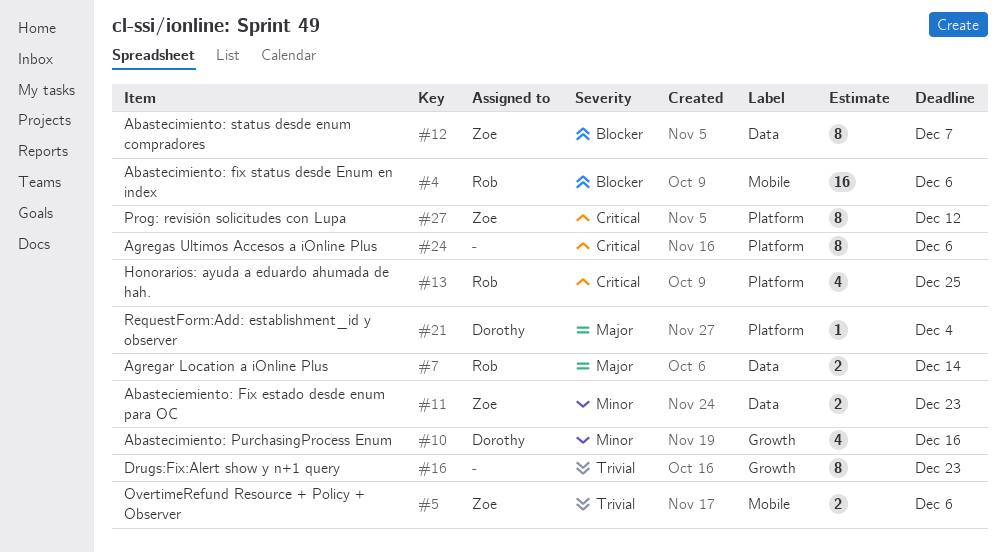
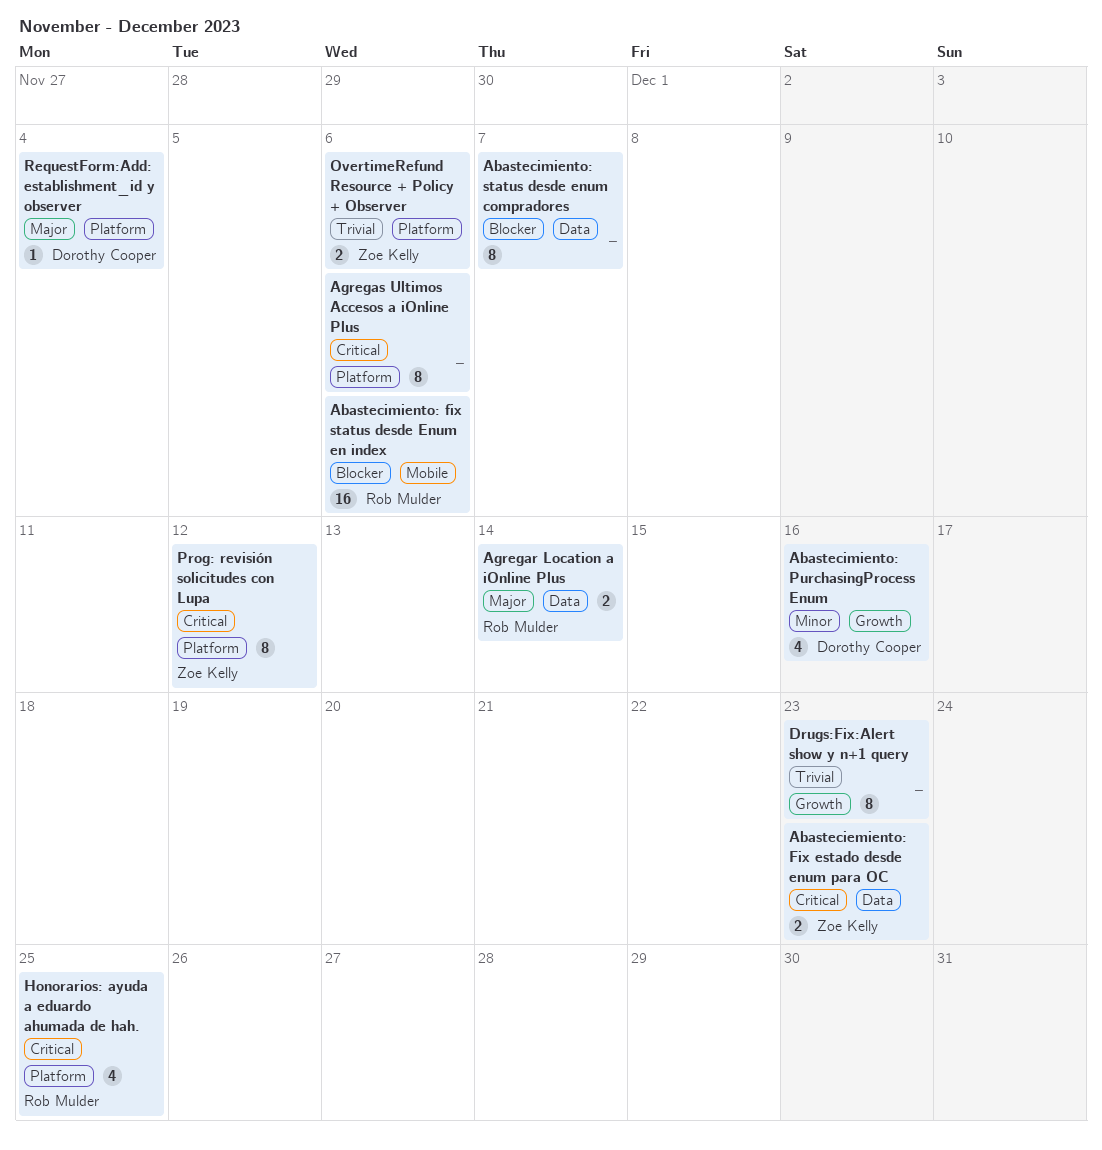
Abasteciemiento: Fix estado desde enum para OC, priority: Minor -> Critical
Abastecimiento: status desde enum compradores, owner: Zoe Kelly -> none
OvertimeRefund Resource + Policy + Observer, label: Mobile -> Platform

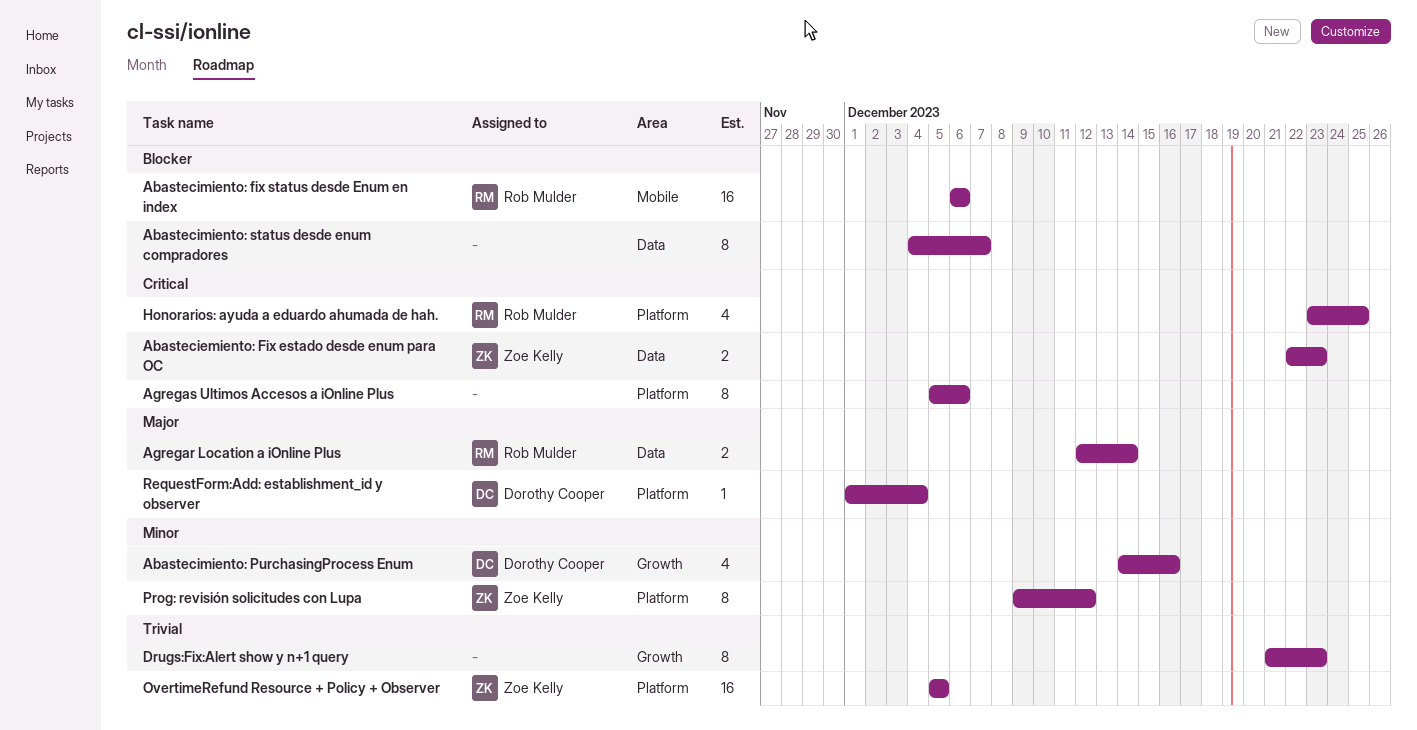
OvertimeRefund Resource + Policy + Observer, estimate: 2 -> 16
OvertimeRefund Resource + Policy + Observer, due: Dec 6 -> Dec 5
Prog: revisión solicitudes con Lupa, priority: Critical -> Minor

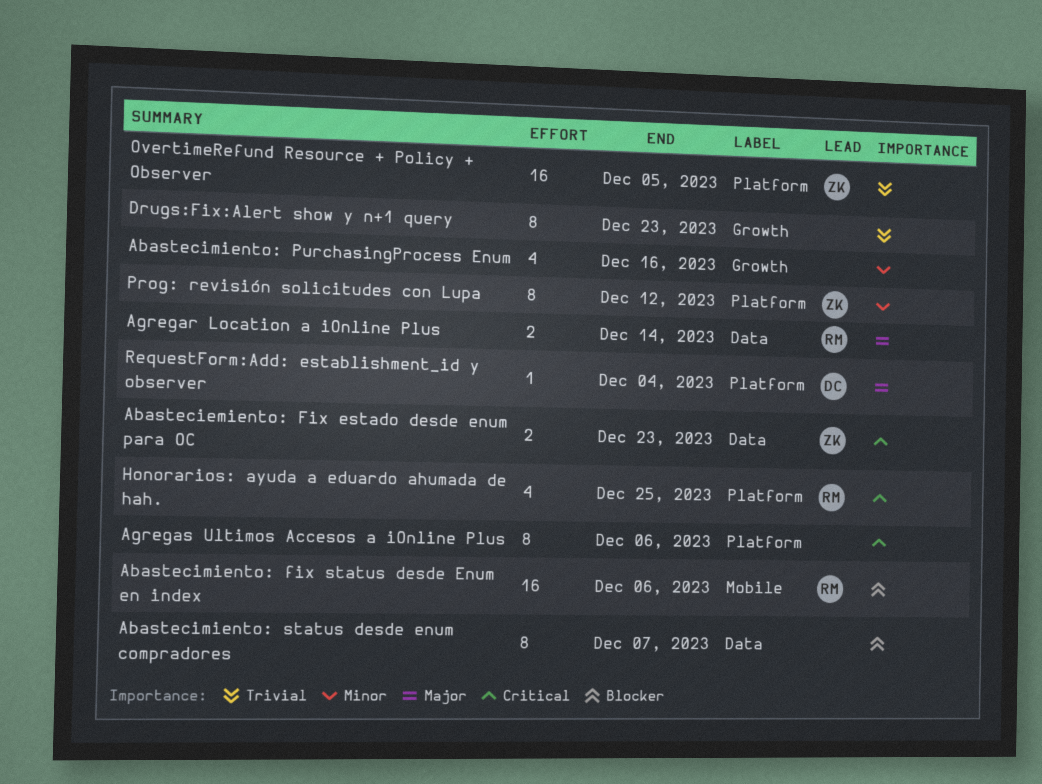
Abastecimiento: PurchasingProcess Enum, owner: Dorothy Cooper -> none

